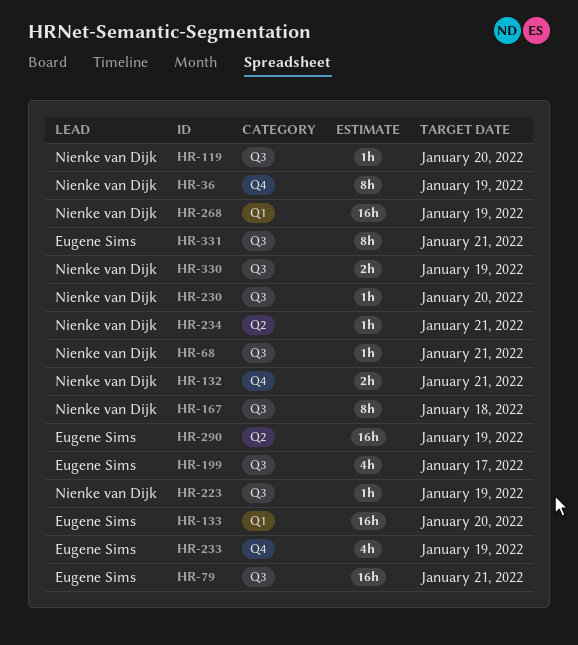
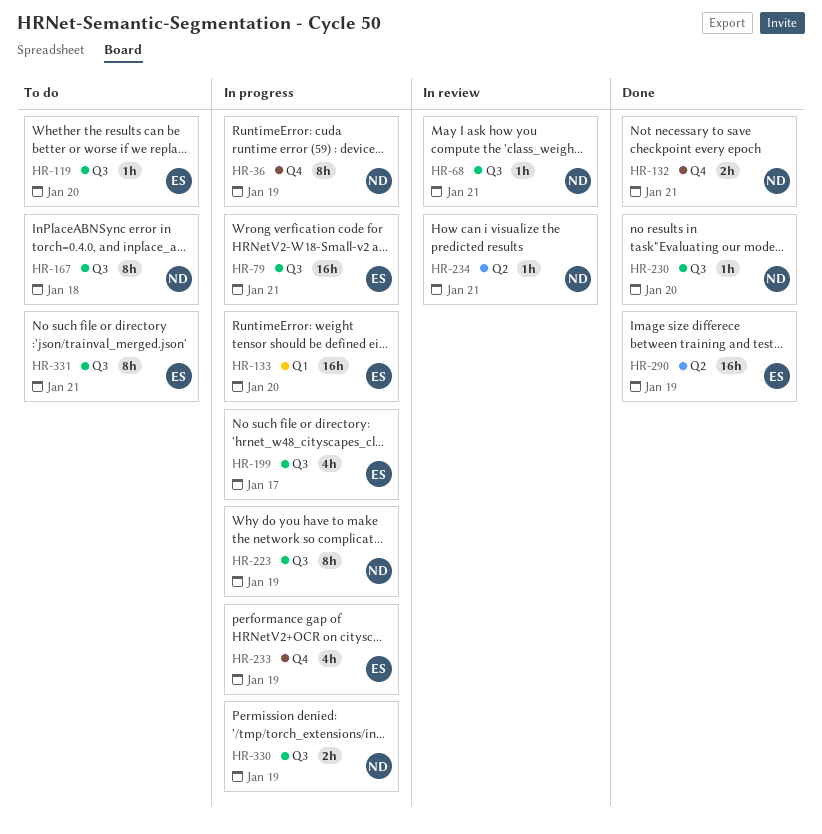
HR-119, owner: Nienke van Dijk -> Eugene Sims
HR-223, estimate: 1h -> 8h
HR-268: present -> none

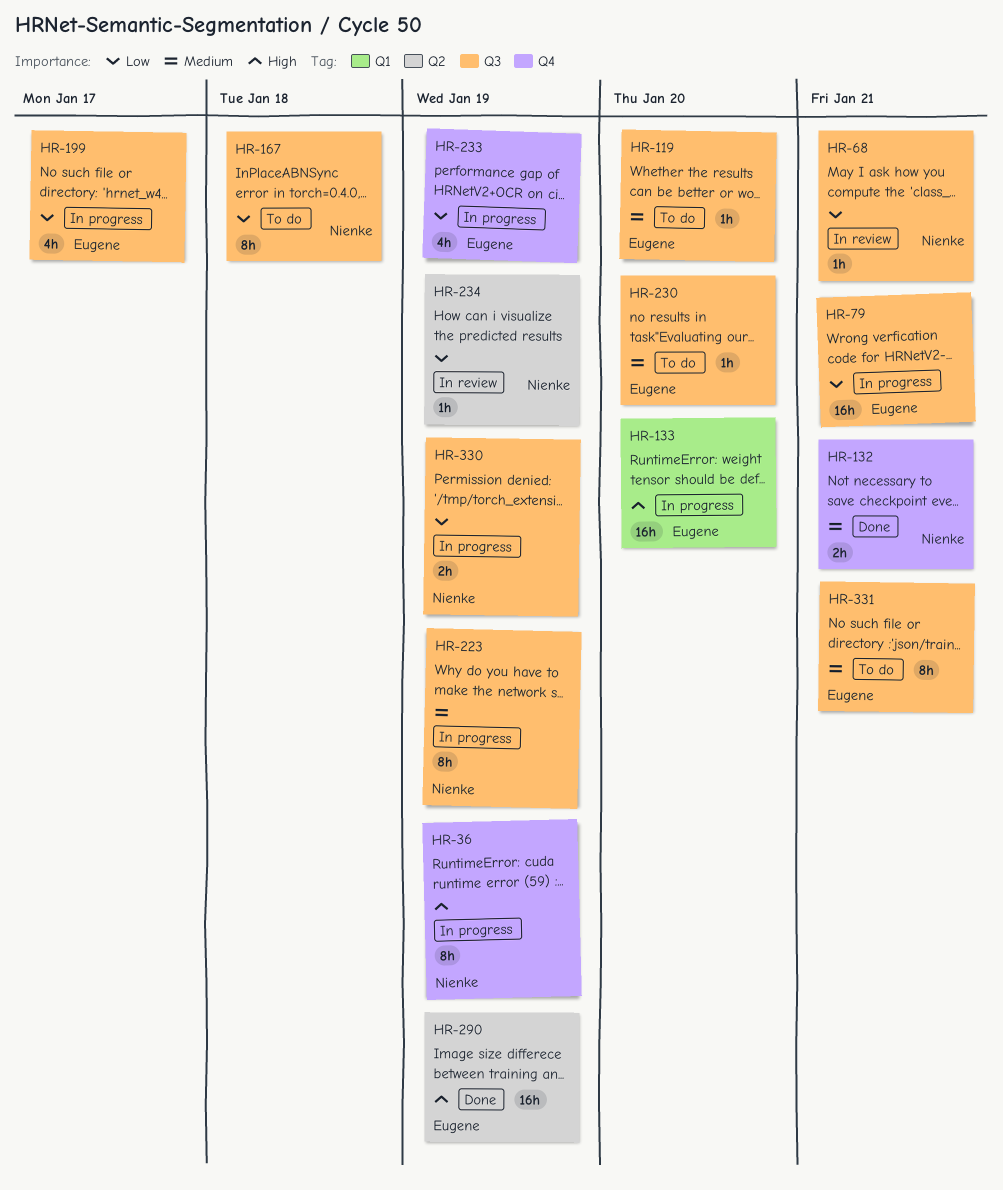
HR-230, status: Done -> To do
HR-230, owner: Nienke -> Eugene
HR-234, due: Jan 21 -> Jan 19

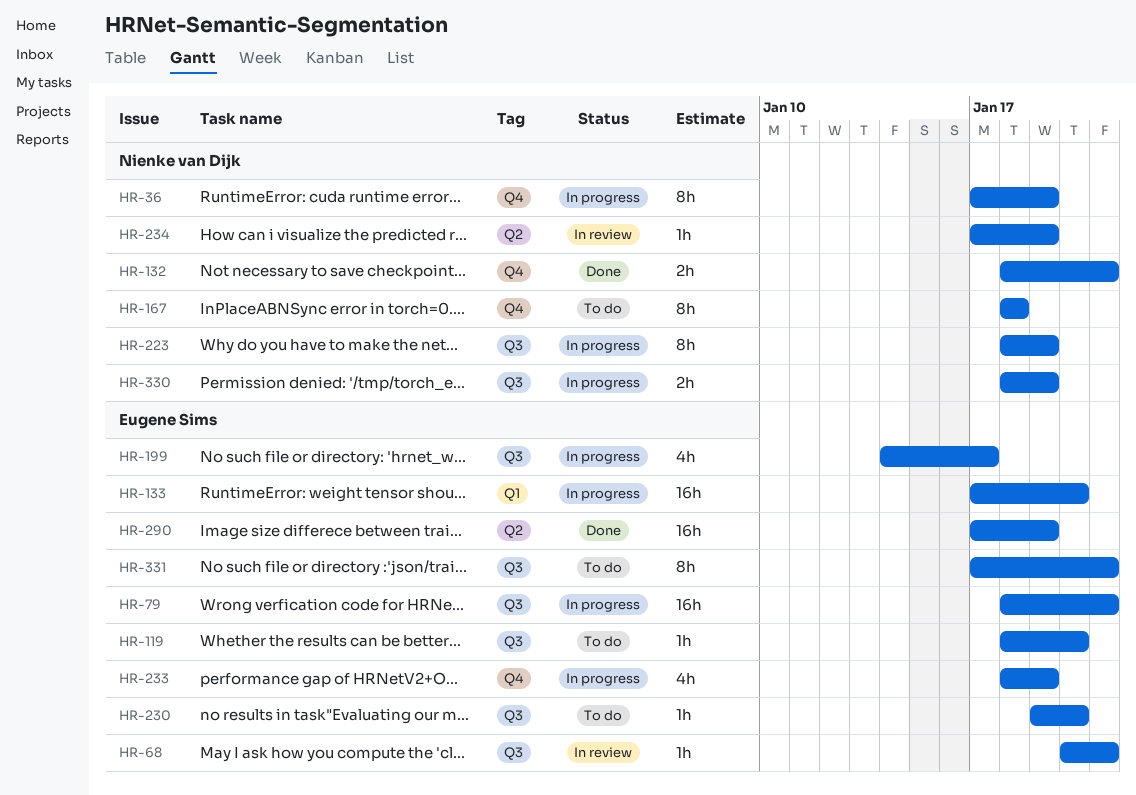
HR-68, owner: Nienke van Dijk -> Eugene Sims
HR-167, label: Q3 -> Q4

